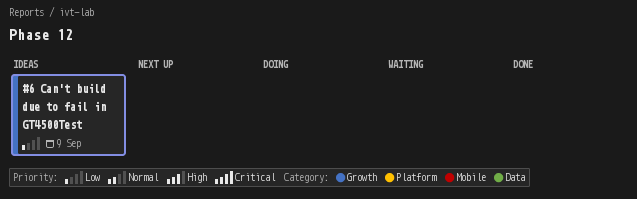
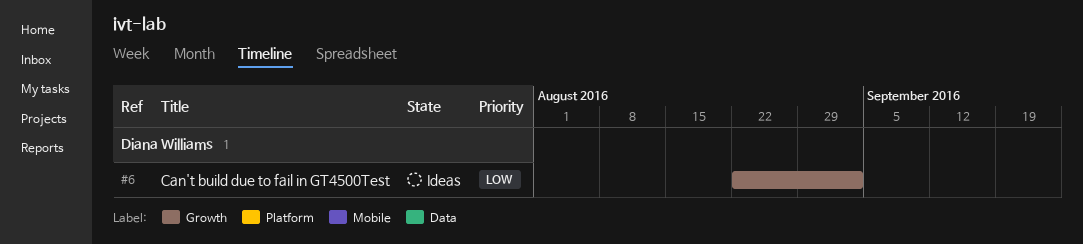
#6, due: Sep 9 -> Sep 2

